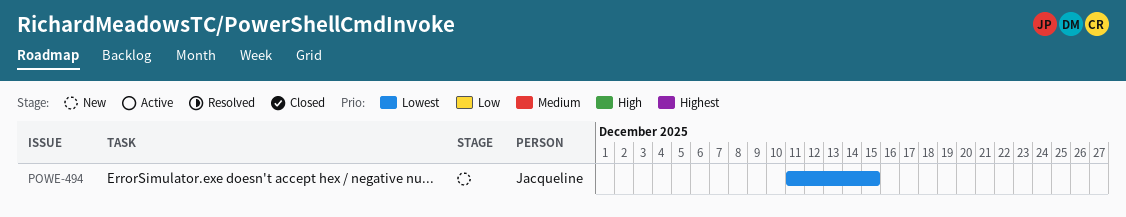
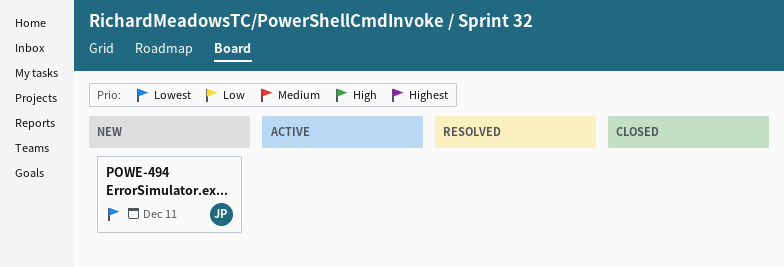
POWE-494, due: Dec 15 -> Dec 11

